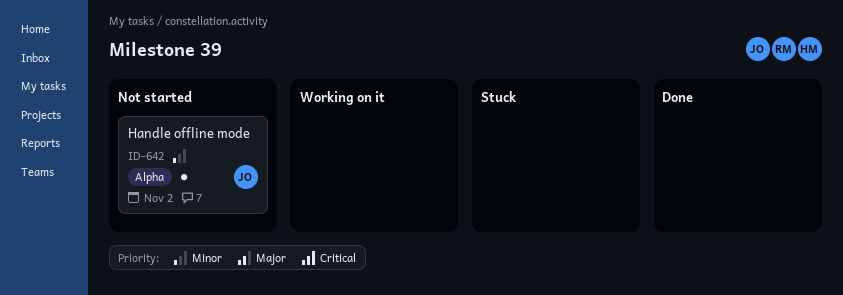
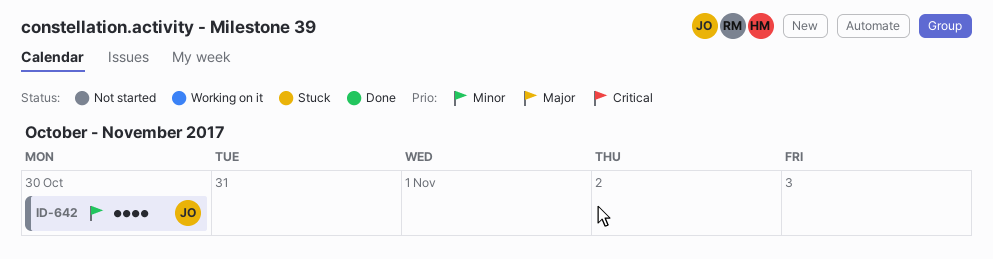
ID-642, estimate: 1 -> 4
ID-642, due: Nov 2 -> Oct 30

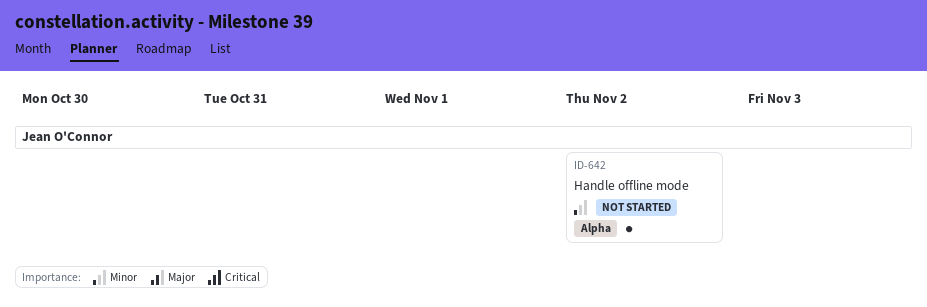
ID-642, estimate: 4 -> 1
ID-642, due: Oct 30 -> Nov 2

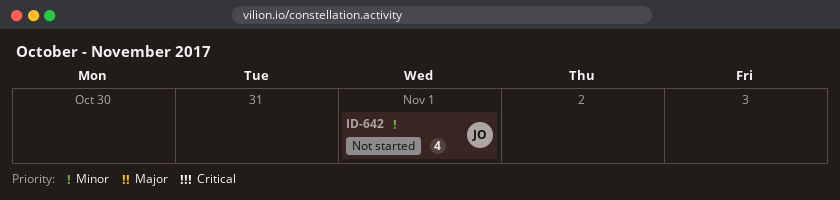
ID-642, estimate: 1 -> 4
ID-642, due: Nov 2 -> Nov 1

